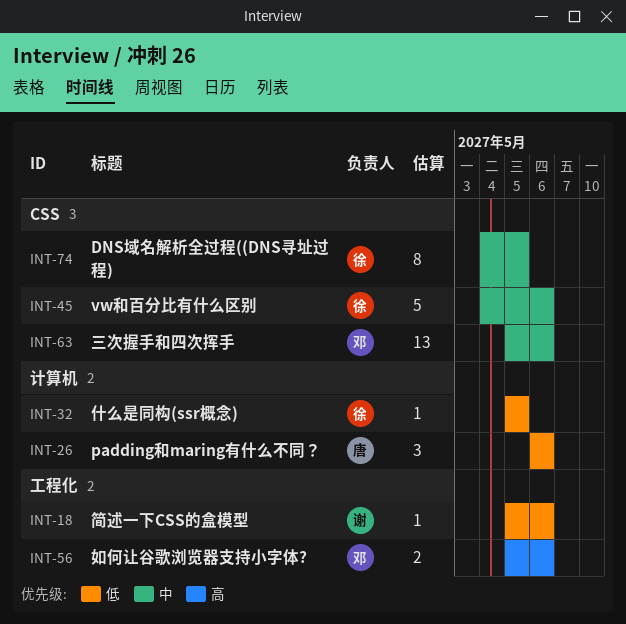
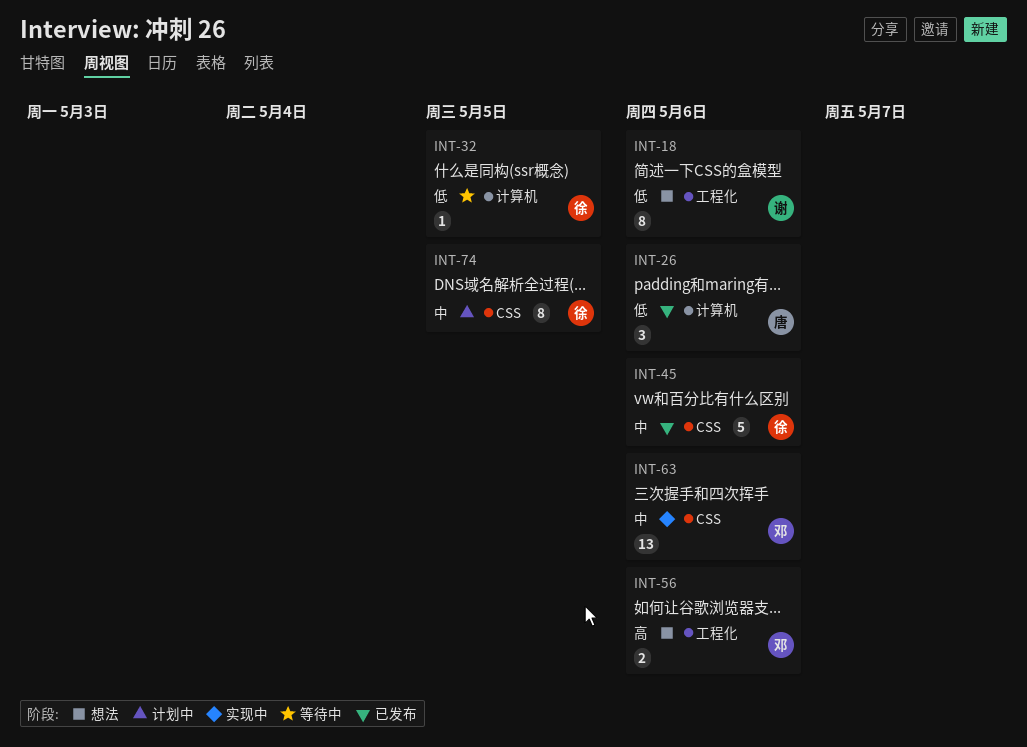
INT-18, estimate: 1 -> 8

